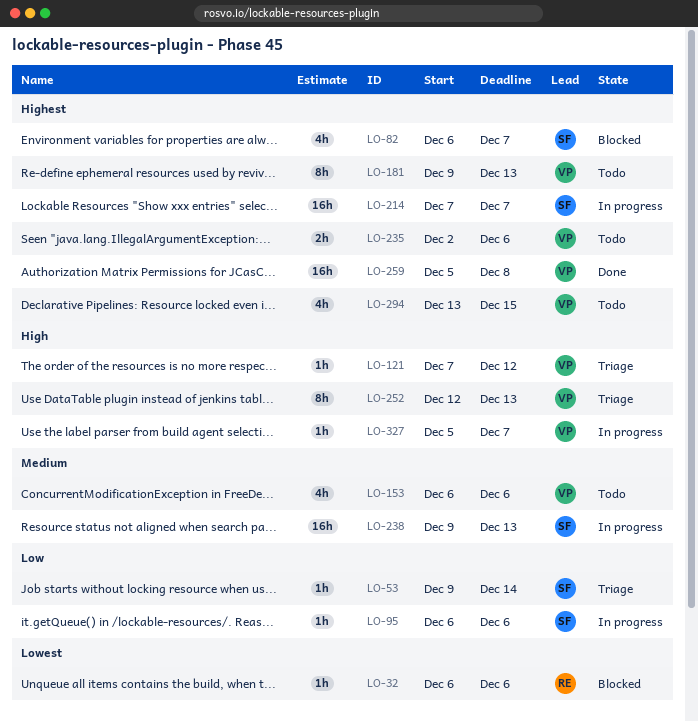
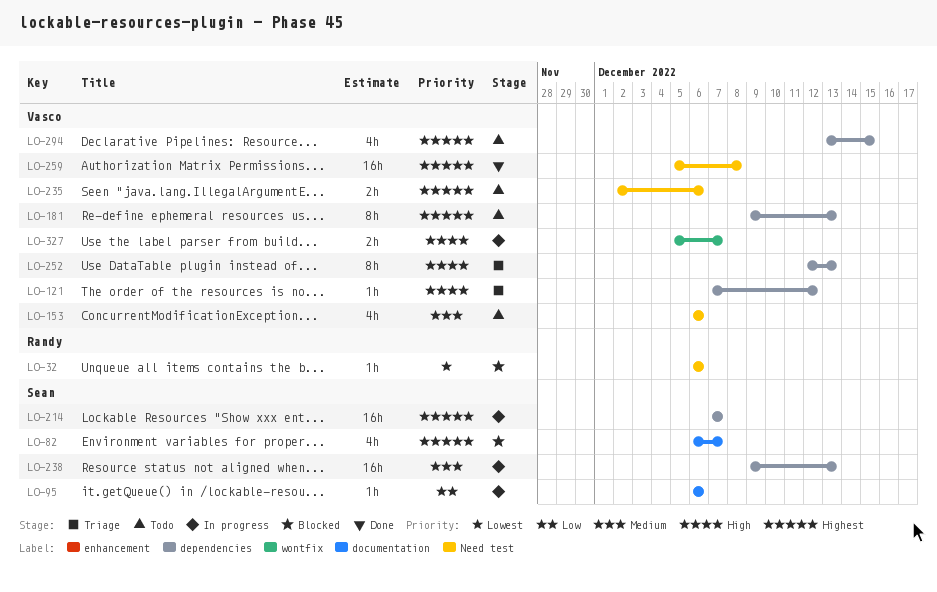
LO-53: present -> none
LO-327, estimate: 1h -> 2h

